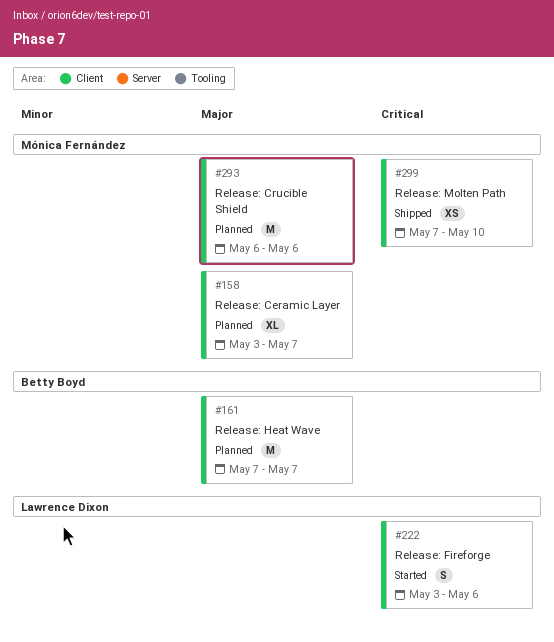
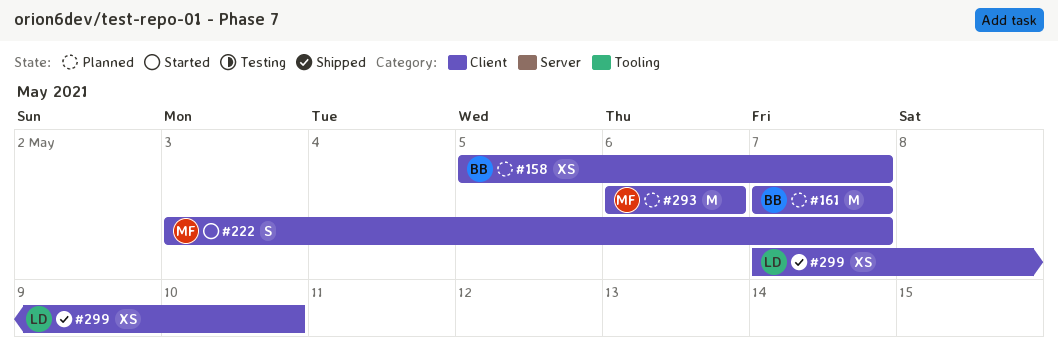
#158, owner: Mónica Fernández -> Betty Boyd
#158, estimate: XL -> XS
#158, start: May 3 -> May 5
#222, owner: Lawrence Dixon -> Mónica Fernández
#222, due: May 6 -> May 7
#299, owner: Mónica Fernández -> Lawrence Dixon

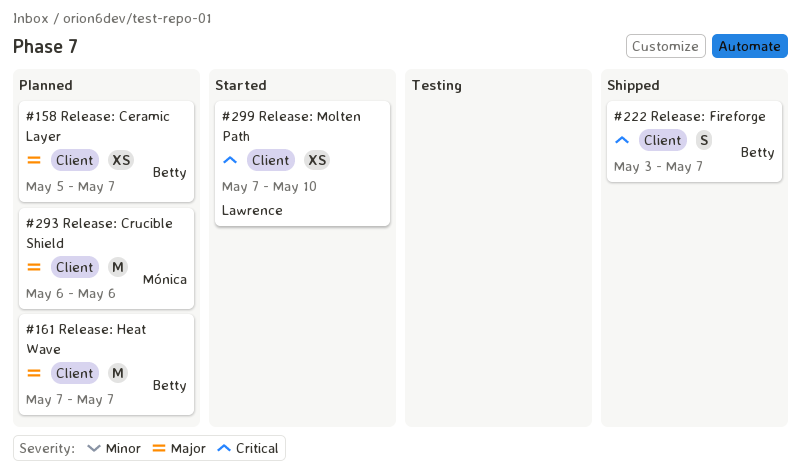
#222, status: Started -> Shipped
#222, owner: Mónica -> Betty
#299, status: Shipped -> Started

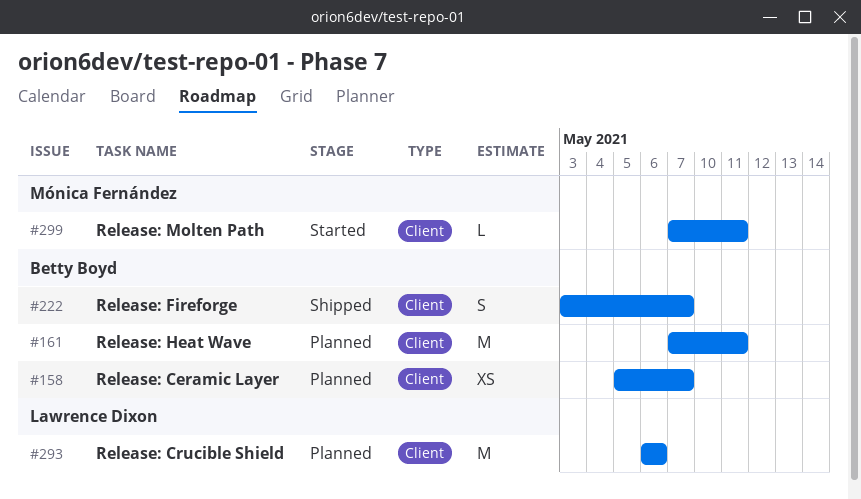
#161, due: May 7 -> May 11
#293, owner: Mónica Fernández -> Lawrence Dixon
#299, owner: Lawrence Dixon -> Mónica Fernández
#299, estimate: XS -> L
#299, due: May 10 -> May 11

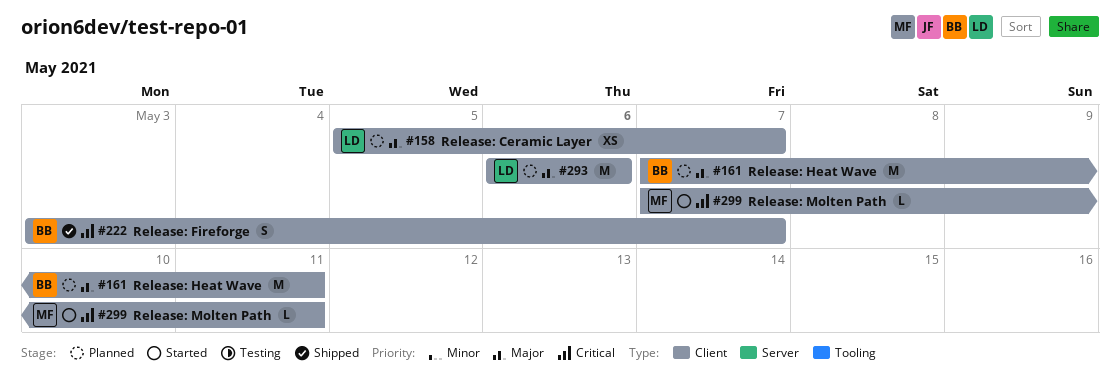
#158, owner: Betty Boyd -> Lawrence Dixon

